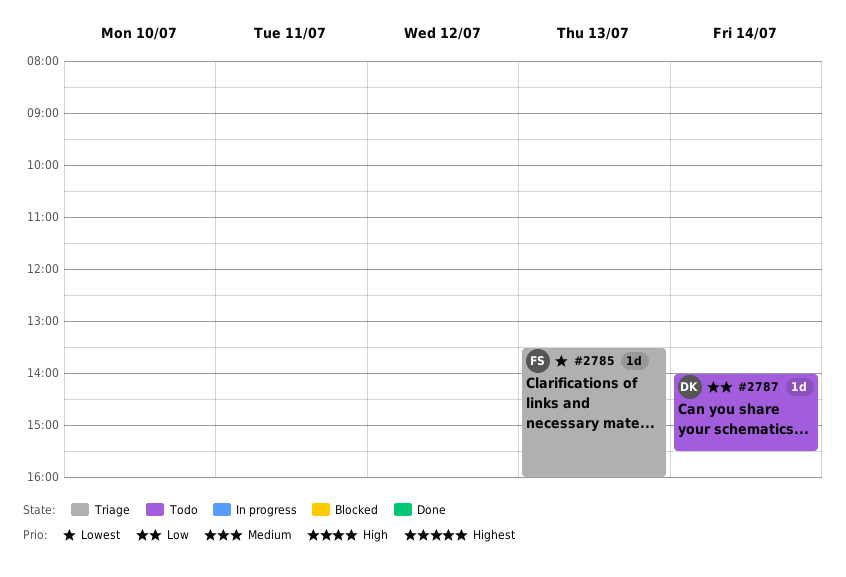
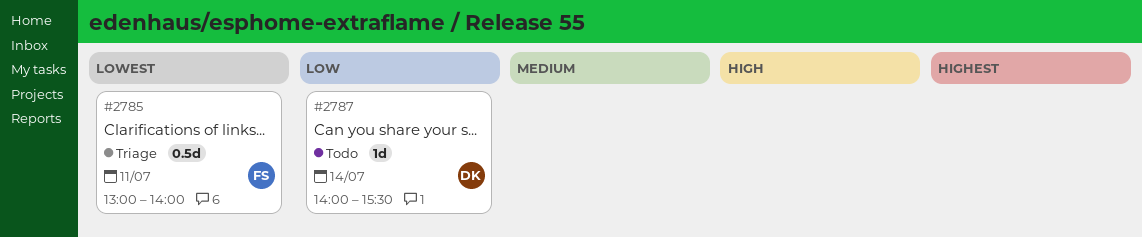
#2785, estimate: 1d -> 0.5d
#2785, day: Jul 13 -> Jul 11
#2785, begins: 13:30 -> 13:00
#2785, ends: 16:00 -> 14:00

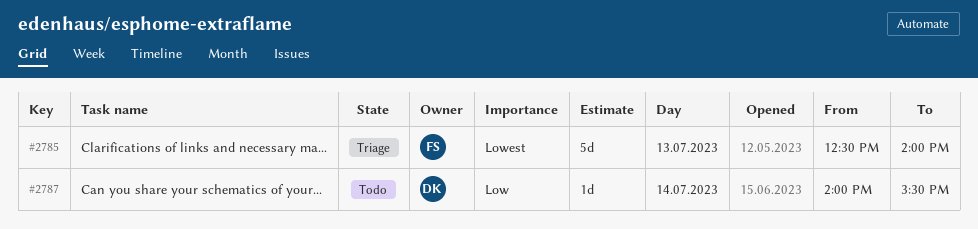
#2785, estimate: 0.5d -> 5d
#2785, day: Jul 11 -> Jul 13
#2785, begins: 13:00 -> 12:30

